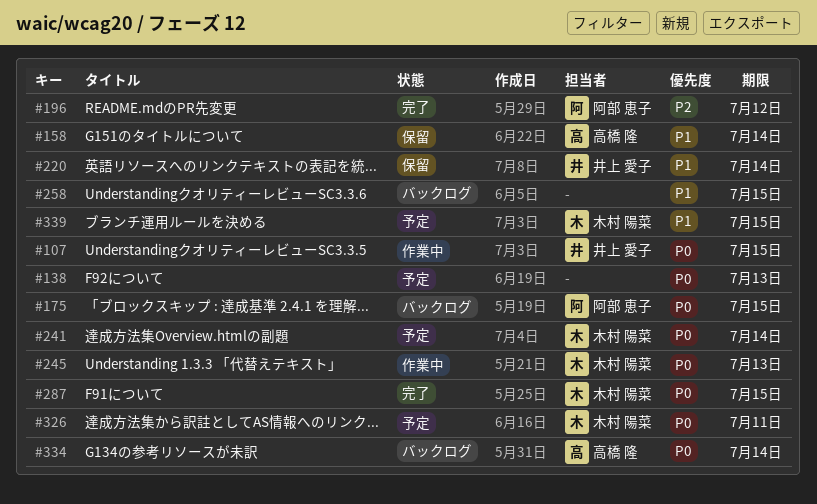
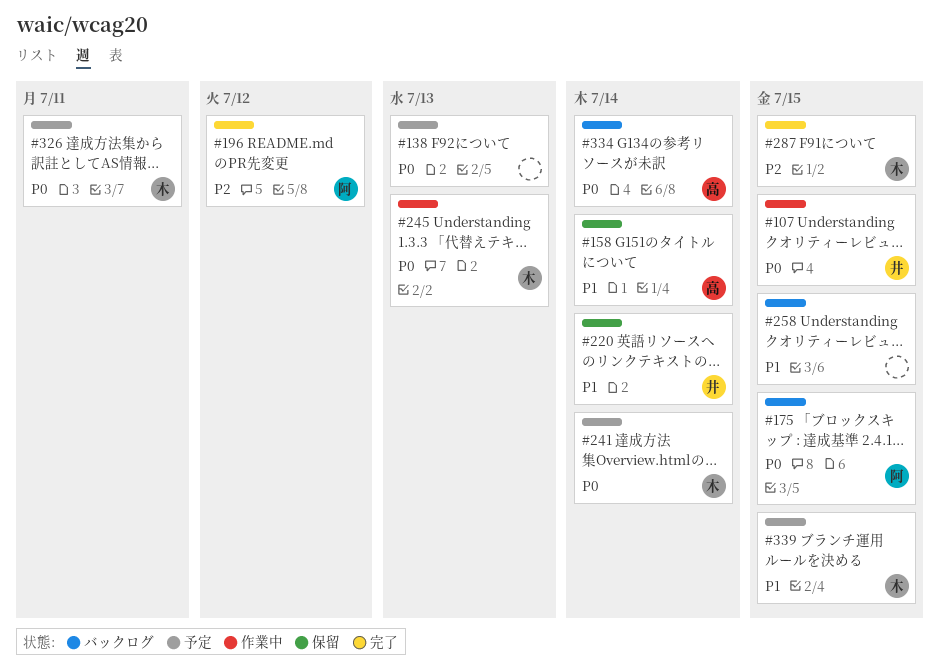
#287, priority: P0 -> P2

